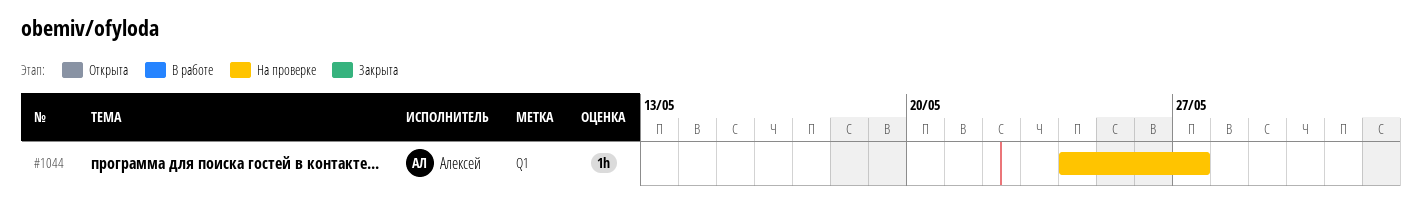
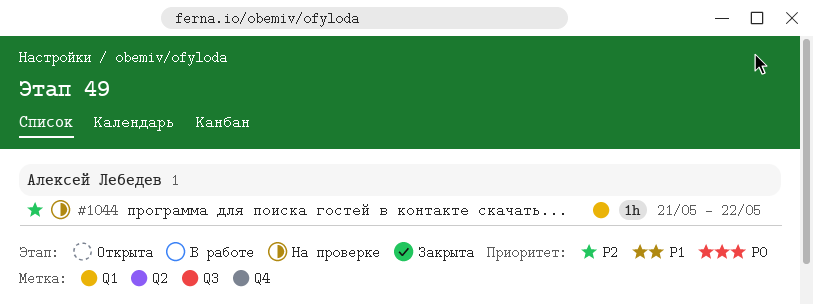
#1044, start: May 24 -> May 21
#1044, due: May 27 -> May 22

